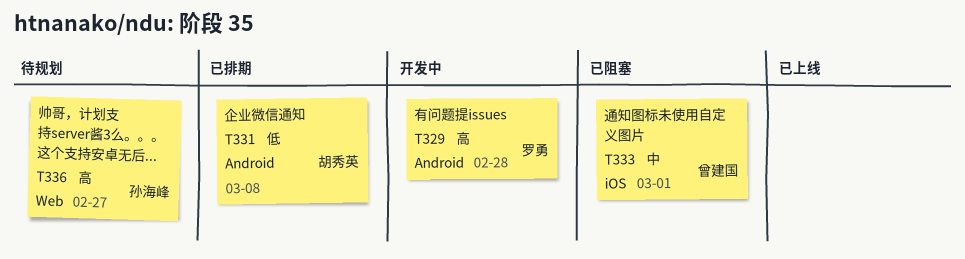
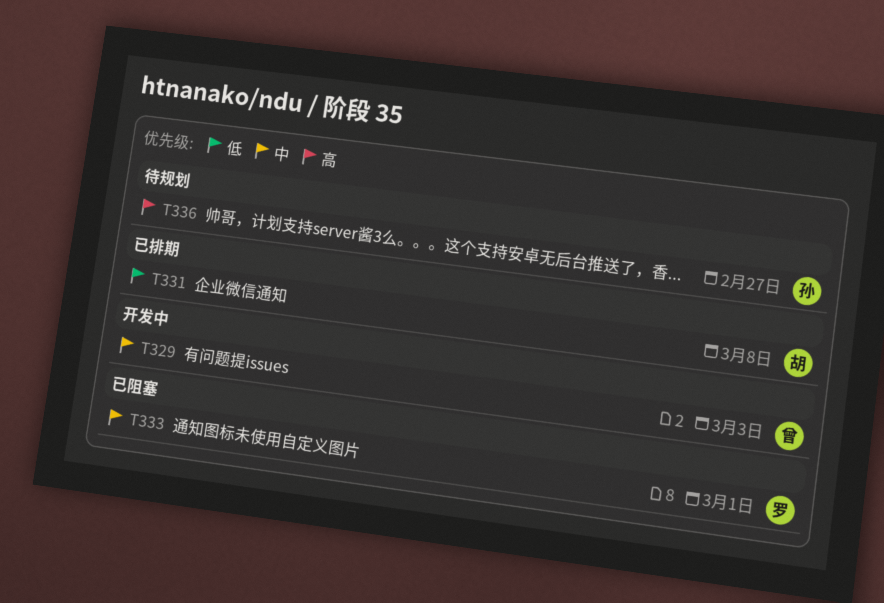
T329, owner: 罗勇 -> 曾建国
T329, priority: 高 -> 中
T329, due: Feb 28 -> Mar 3
T333, owner: 曾建国 -> 罗勇

